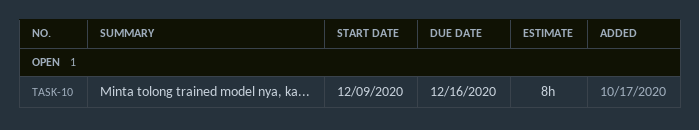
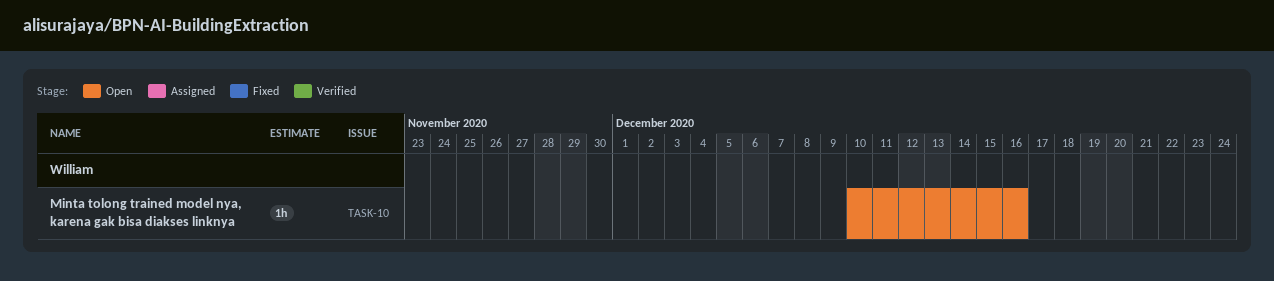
TASK-10, estimate: 8h -> 1h
TASK-10, start: Dec 9 -> Dec 10

